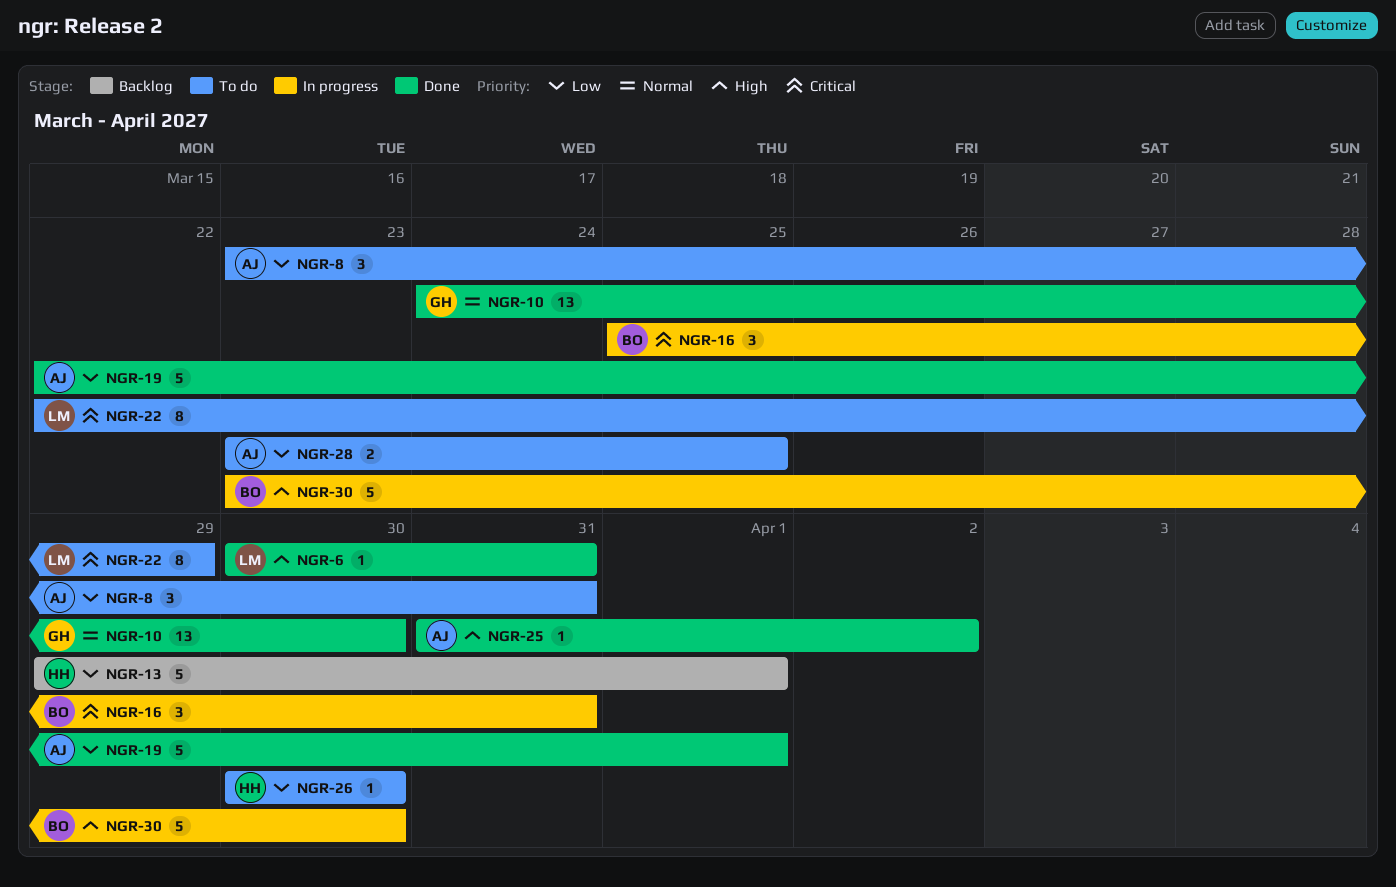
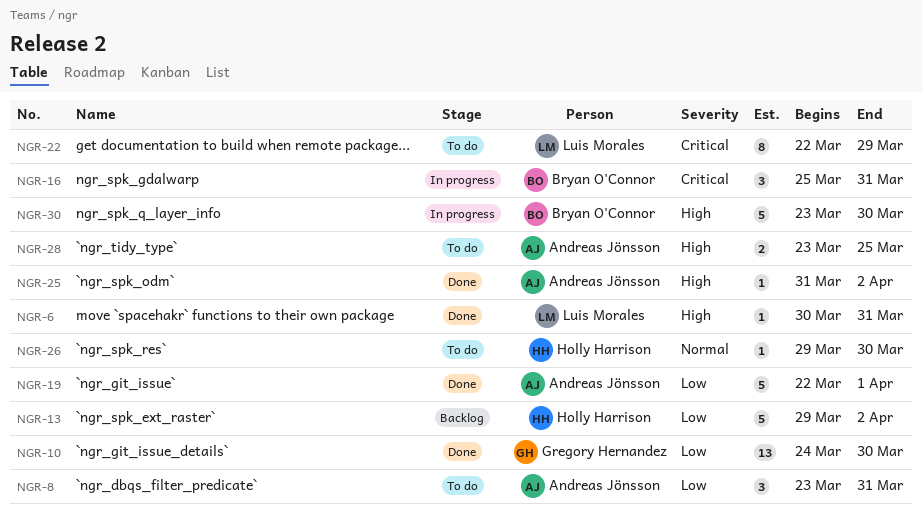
NGR-10, priority: Normal -> Low
NGR-13, due: Apr 1 -> Apr 2
NGR-26, priority: Low -> Normal
NGR-26, start: Mar 30 -> Mar 29
NGR-28, priority: Low -> High

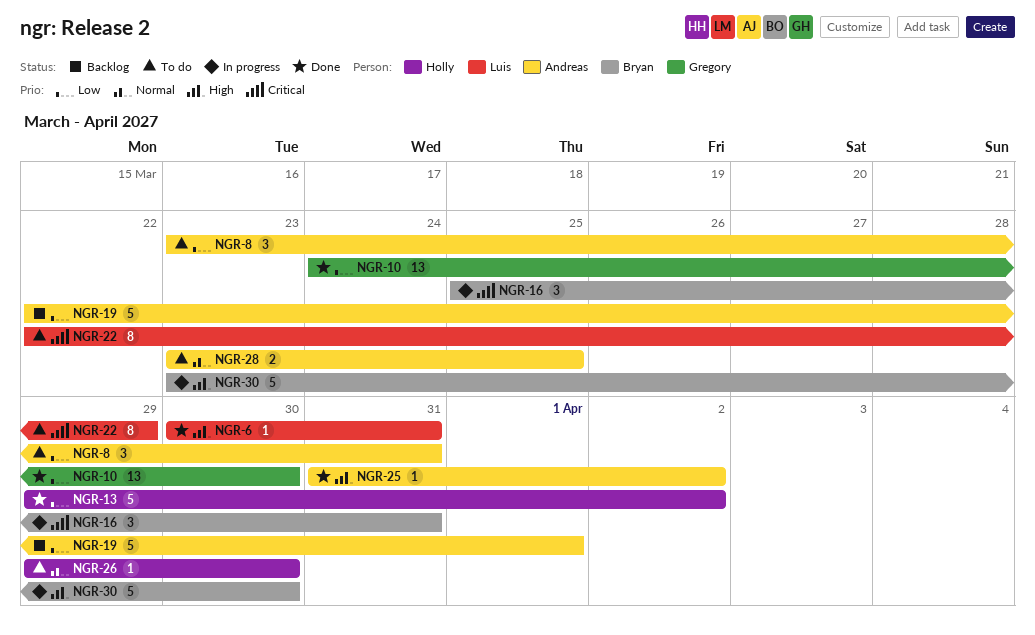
NGR-13, status: Backlog -> Done
NGR-19, status: Done -> Backlog
NGR-28, priority: High -> Normal

